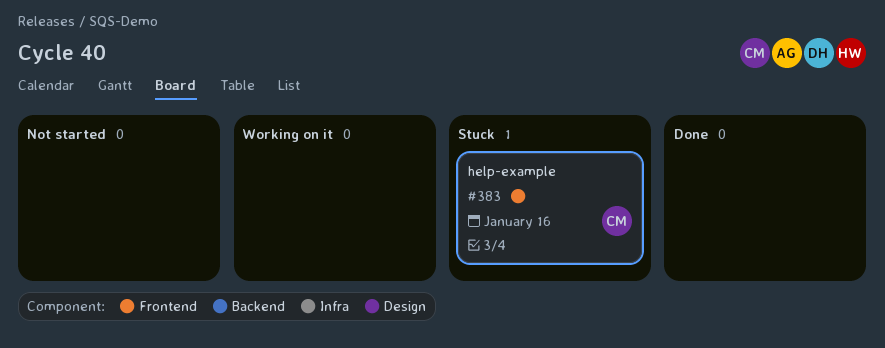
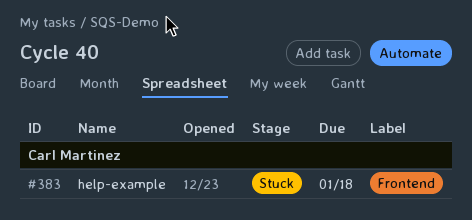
#383, due: Jan 16 -> Jan 18

